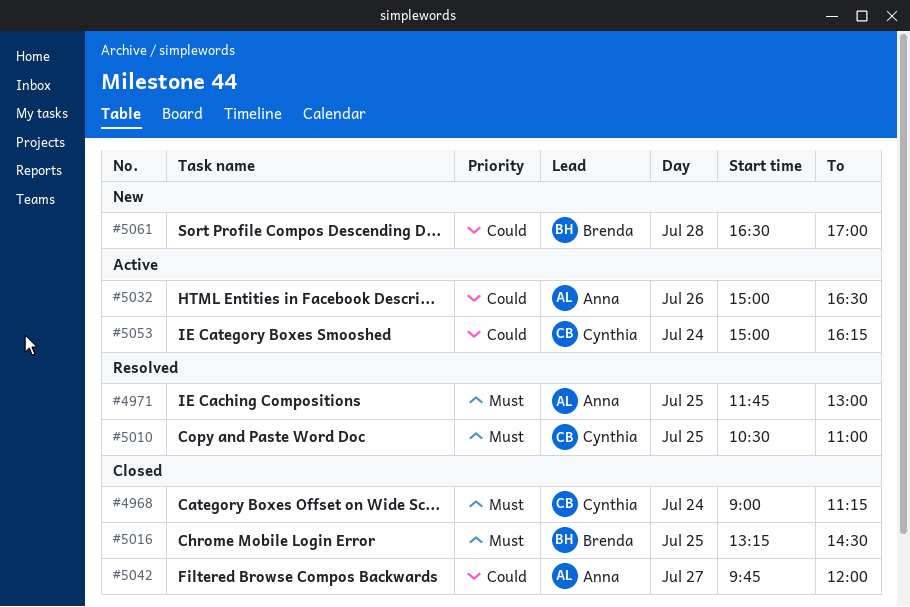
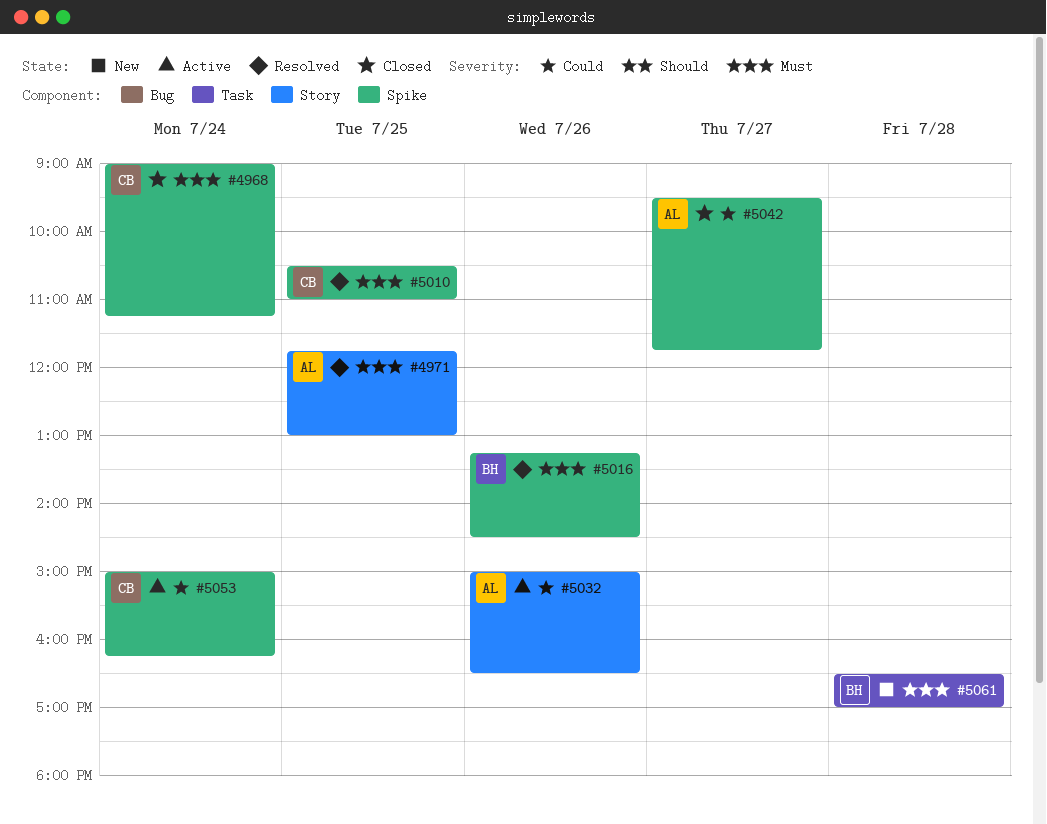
#5016, status: Closed -> Resolved
#5016, day: Jul 25 -> Jul 26
#5042, begins: 09:45 -> 09:30
#5042, ends: 12:00 -> 11:45
#5061, priority: Could -> Must

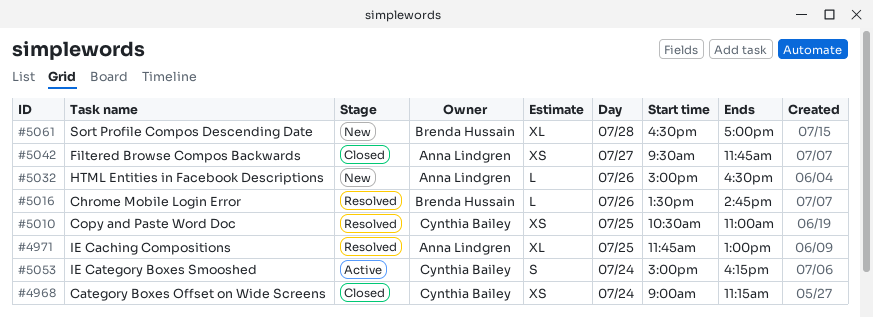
#5016, begins: 13:15 -> 13:30
#5016, ends: 14:30 -> 14:45
#5032, status: Active -> New

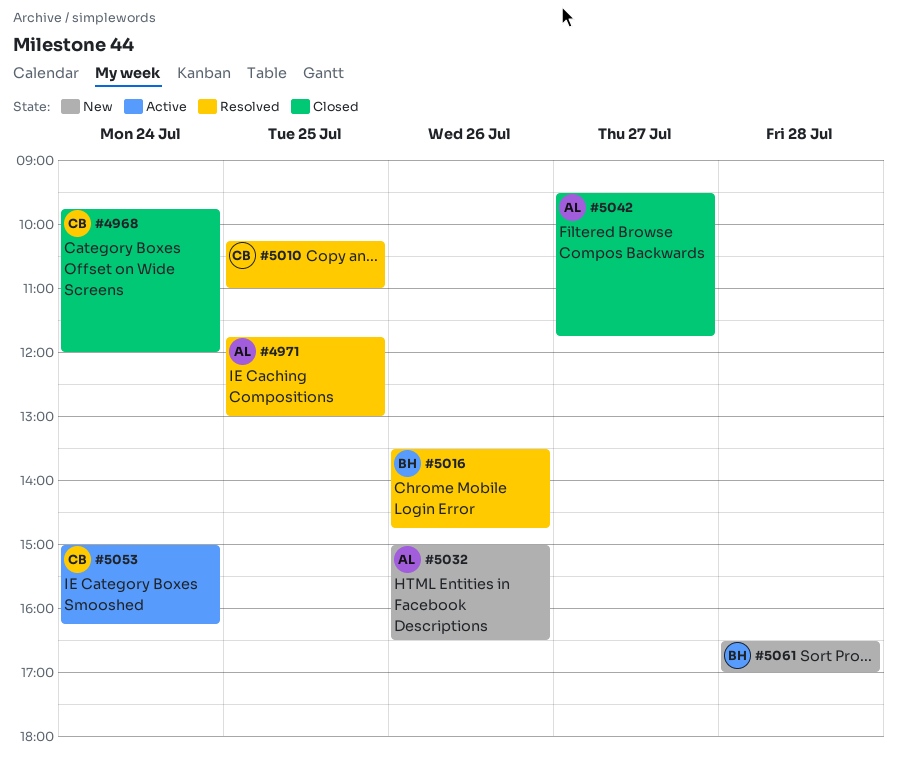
#4968, begins: 09:00 -> 09:45
#4968, ends: 11:15 -> 12:00
#5010, begins: 10:30 -> 10:15

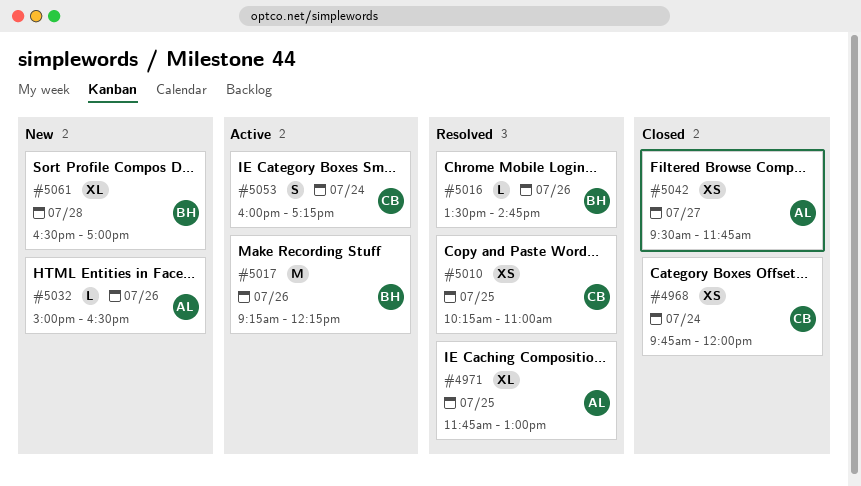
#5017: none -> present
#5053, begins: 15:00 -> 16:00
#5053, ends: 16:15 -> 17:15

